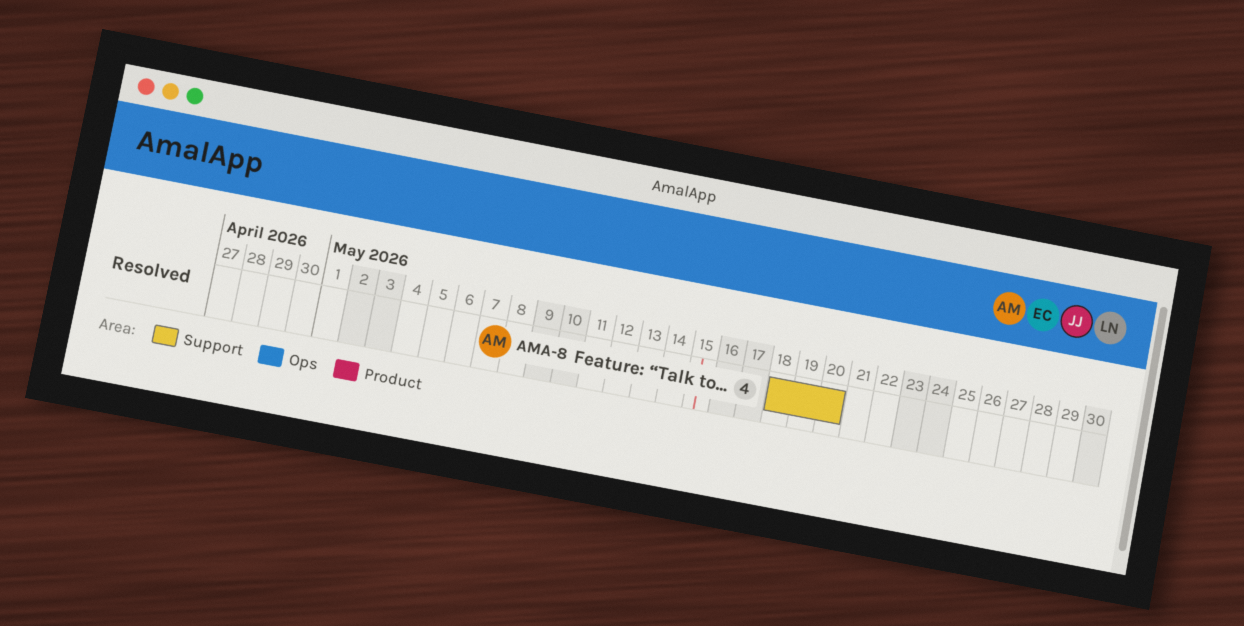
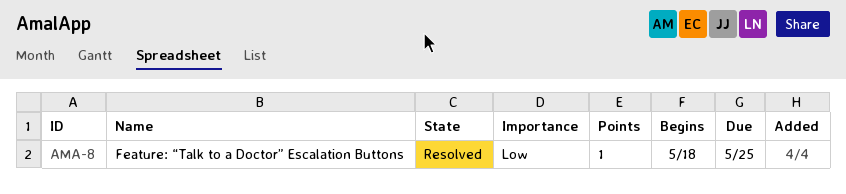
AMA-8, estimate: 4 -> 1
AMA-8, due: May 20 -> May 25

